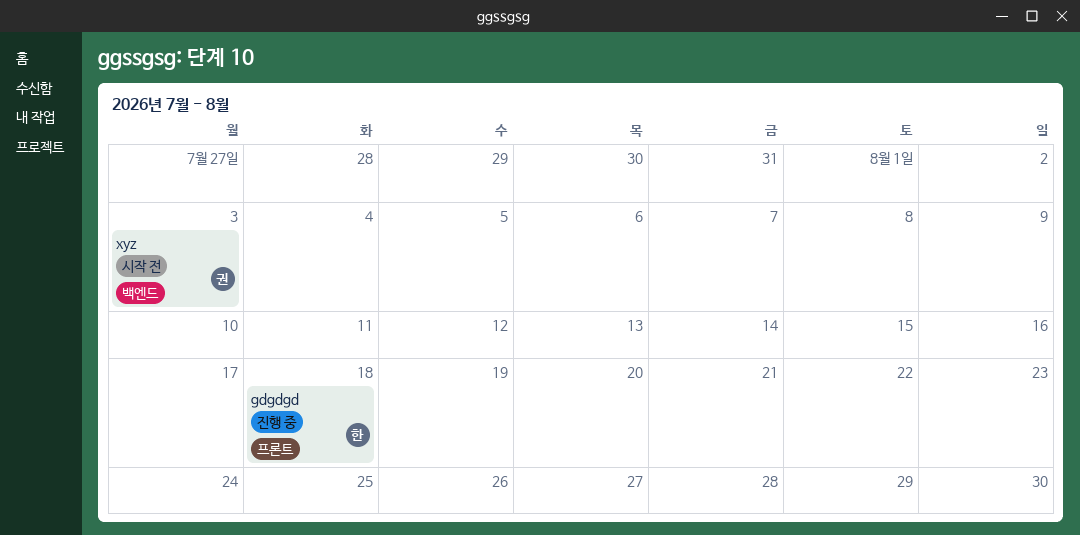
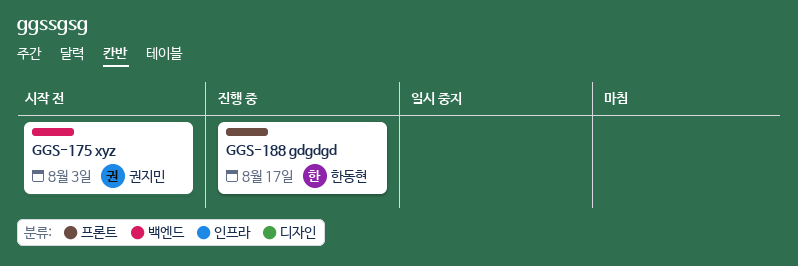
gdgdgd, due: Aug 18 -> Aug 17

